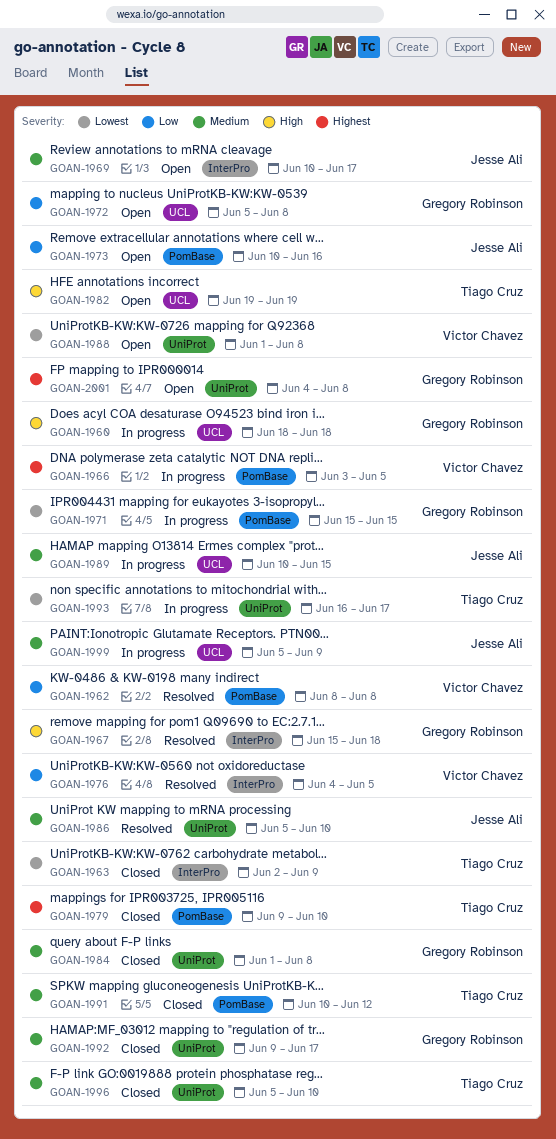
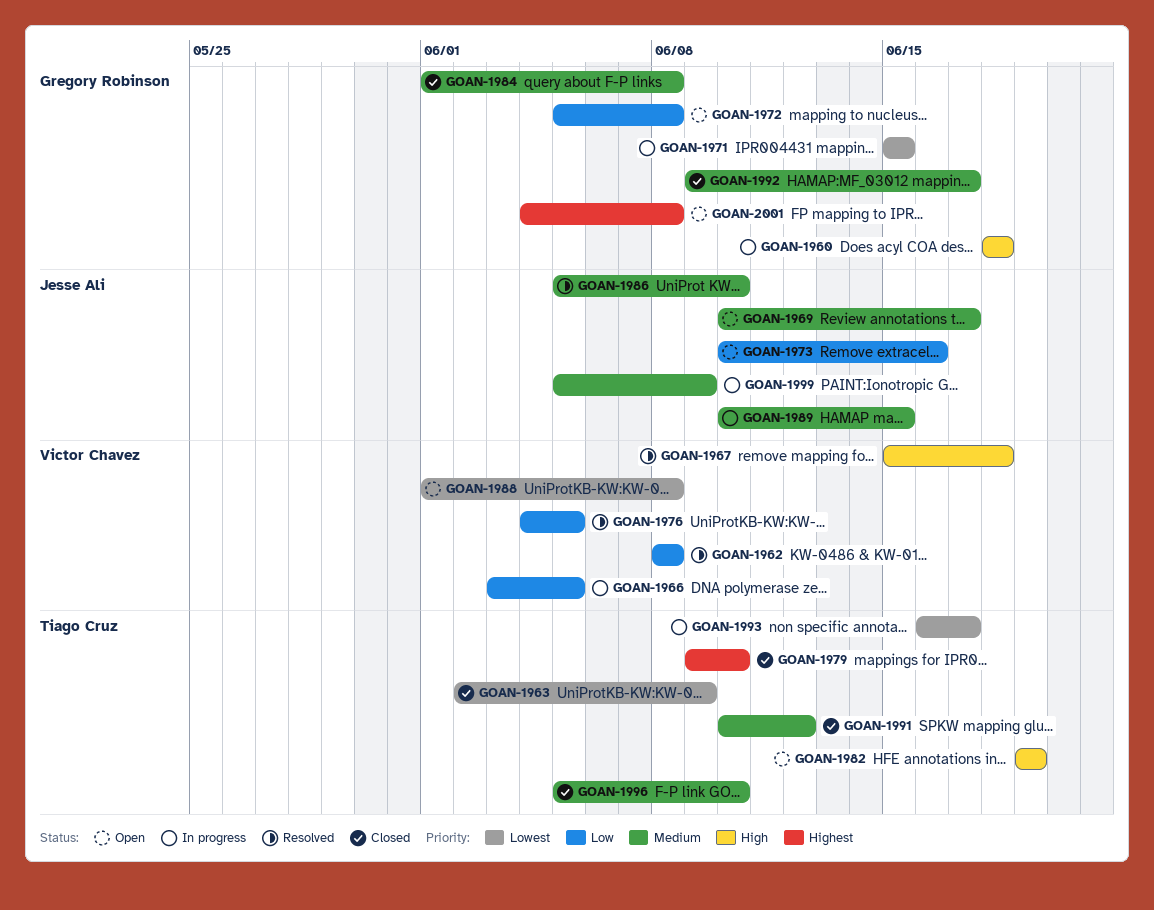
GOAN-1966, priority: Highest -> Low
GOAN-1967, owner: Gregory Robinson -> Victor Chavez

